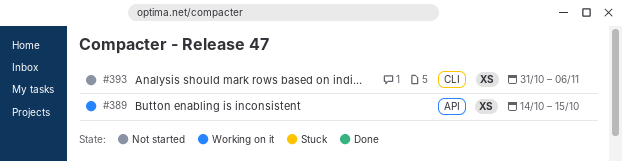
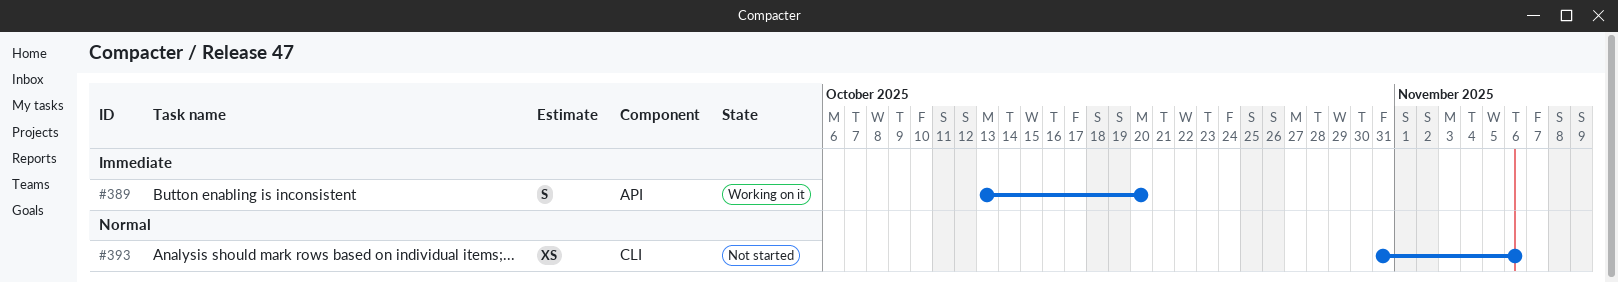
#389, estimate: XS -> S
#389, start: Oct 14 -> Oct 13
#389, due: Oct 15 -> Oct 20

